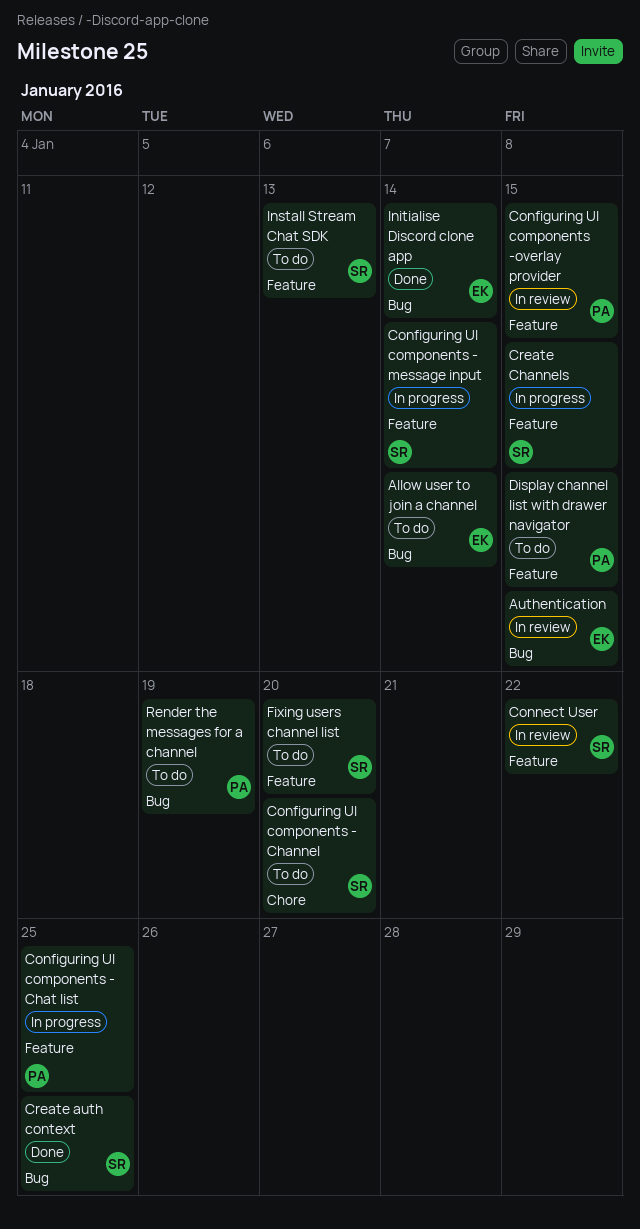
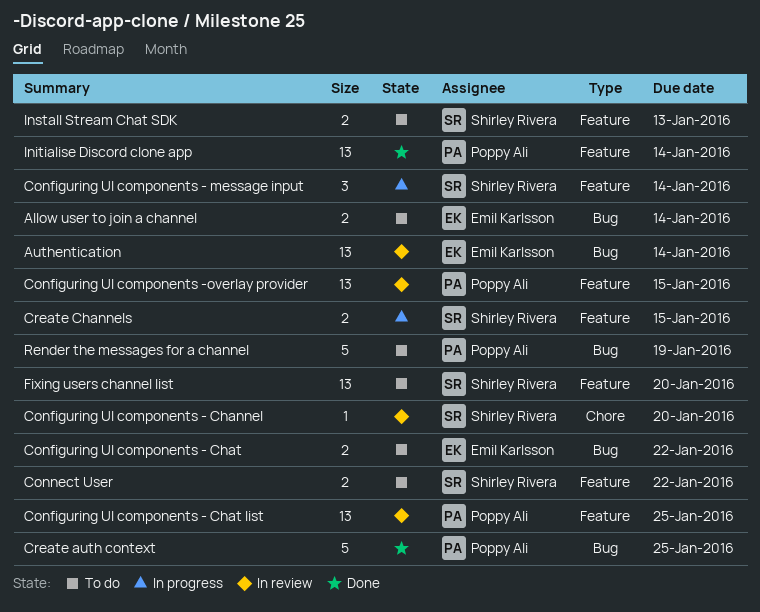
Authentication, due: Jan 15 -> Jan 14
Configuring UI components - Channel, status: To do -> In review
Configuring UI components - Chat: none -> present
Configuring UI components - Chat list, status: In progress -> In review
Connect User, status: In review -> To do
Create auth context, owner: Shirley Rivera -> Poppy Ali
Display channel list with drawer navigator: present -> none
Initialise Discord clone app, owner: Emil Karlsson -> Poppy Ali
Initialise Discord clone app, label: Bug -> Feature

